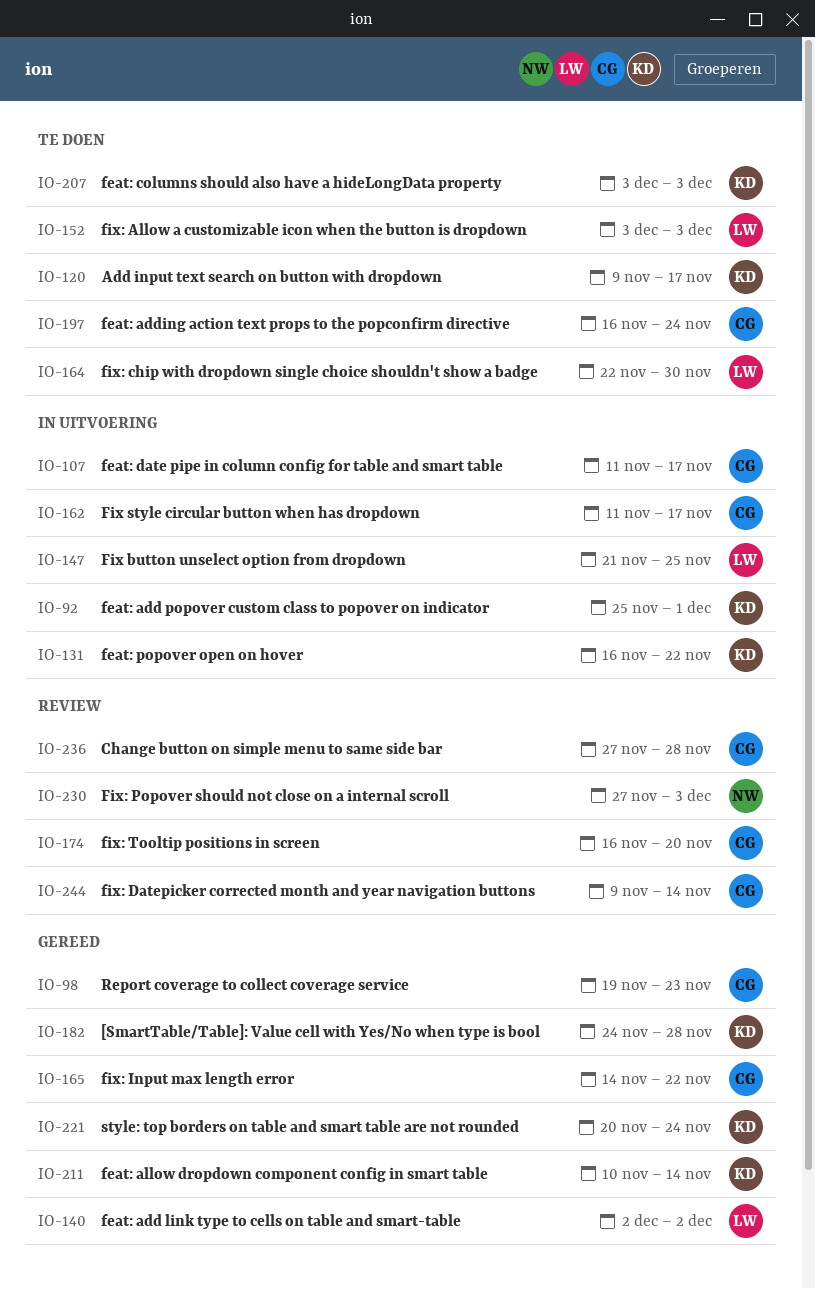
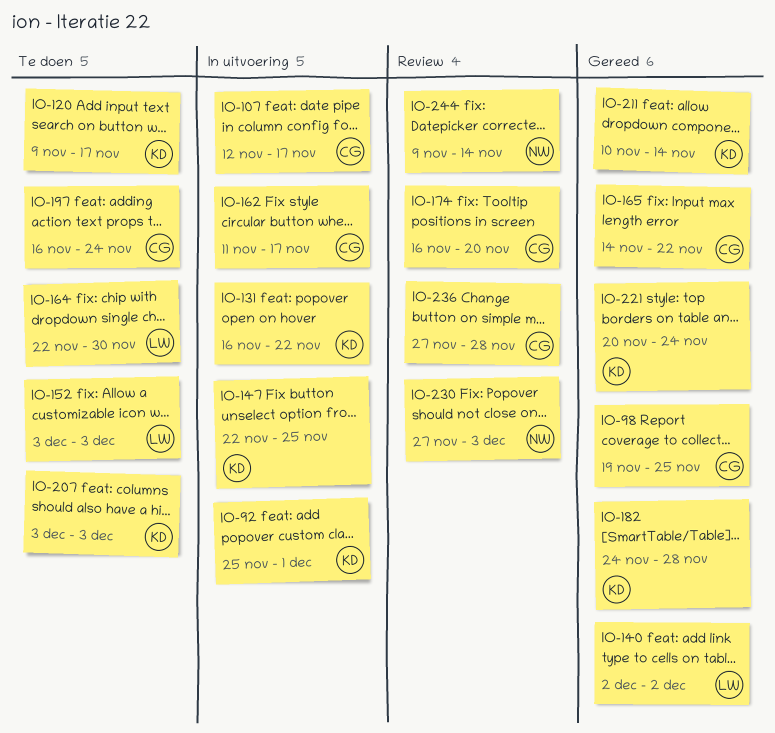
IO-98, due: Nov 23 -> Nov 25
IO-107, start: Nov 11 -> Nov 12
IO-147, owner: LW -> KD
IO-147, start: Nov 21 -> Nov 22
IO-244, owner: CG -> NW

